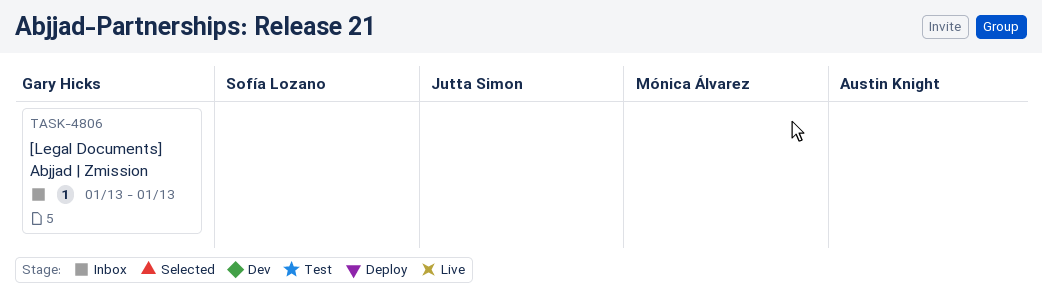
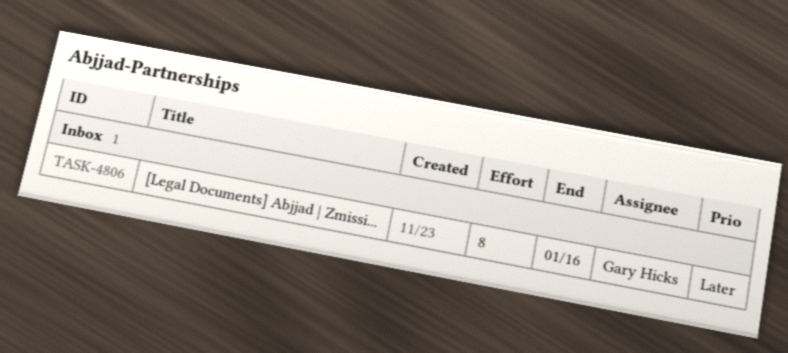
TASK-4806, estimate: 1 -> 8
TASK-4806, due: Jan 13 -> Jan 16

